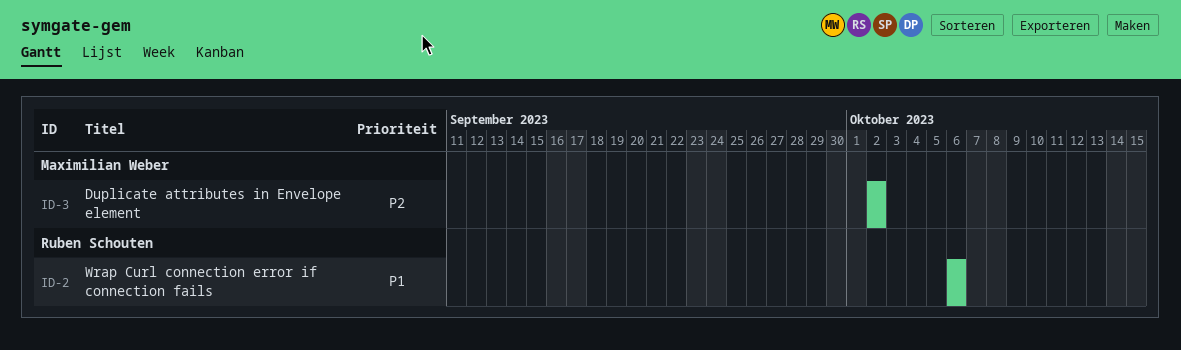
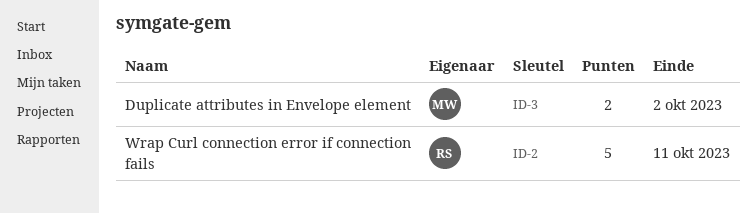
ID-2, due: Oct 6 -> Oct 11

